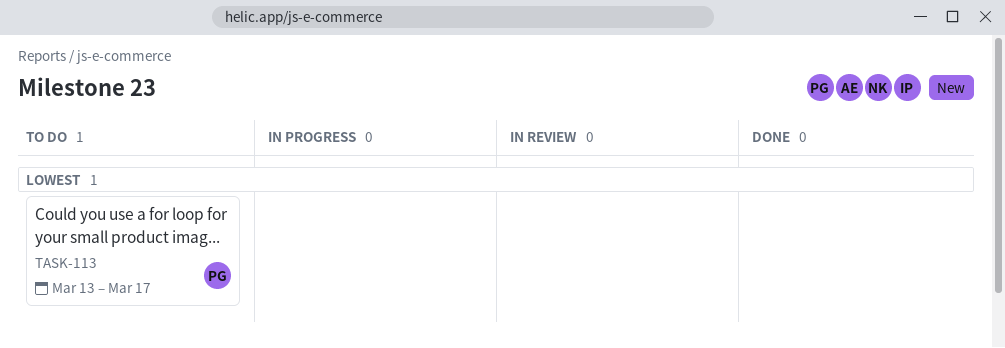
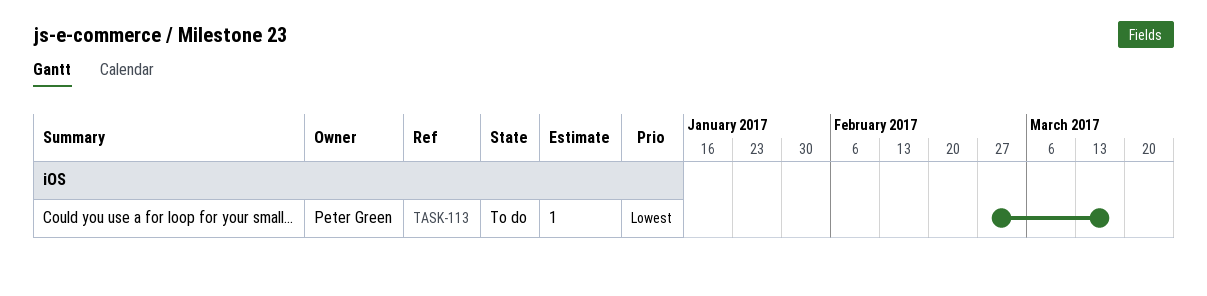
TASK-113, start: Mar 13 -> Feb 27

